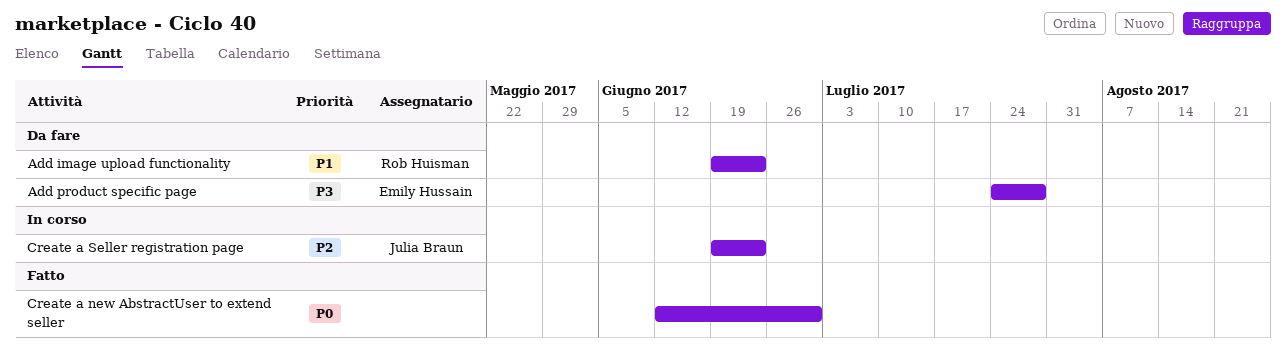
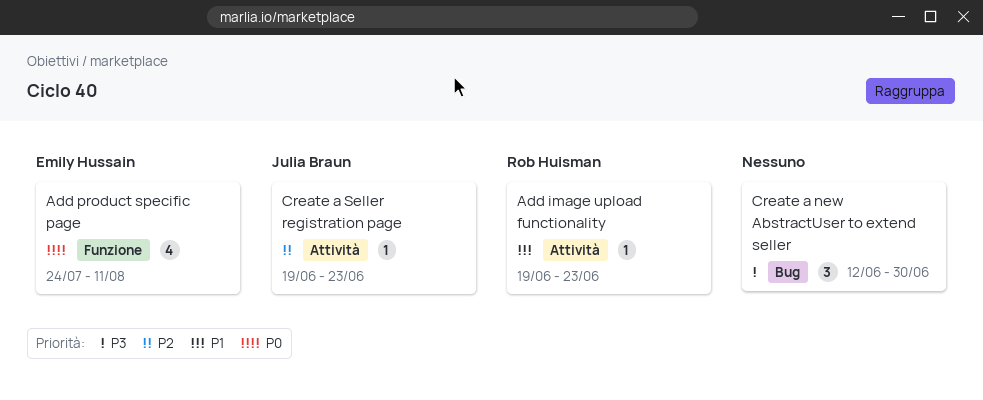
Add product specific page, priority: P3 -> P0
Add product specific page, due: Jul 28 -> Aug 11
Create a new AbstractUser to extend seller, priority: P0 -> P3

